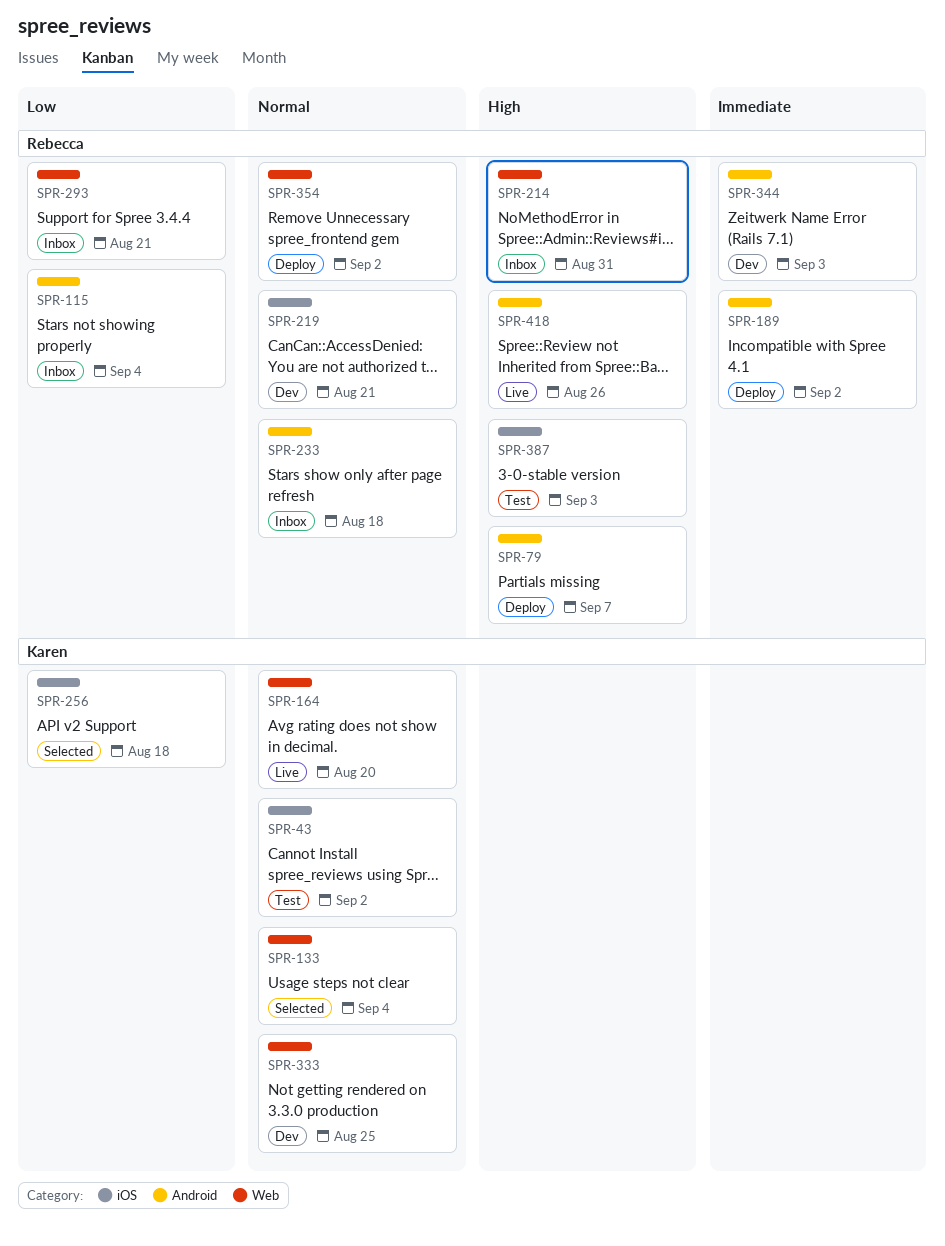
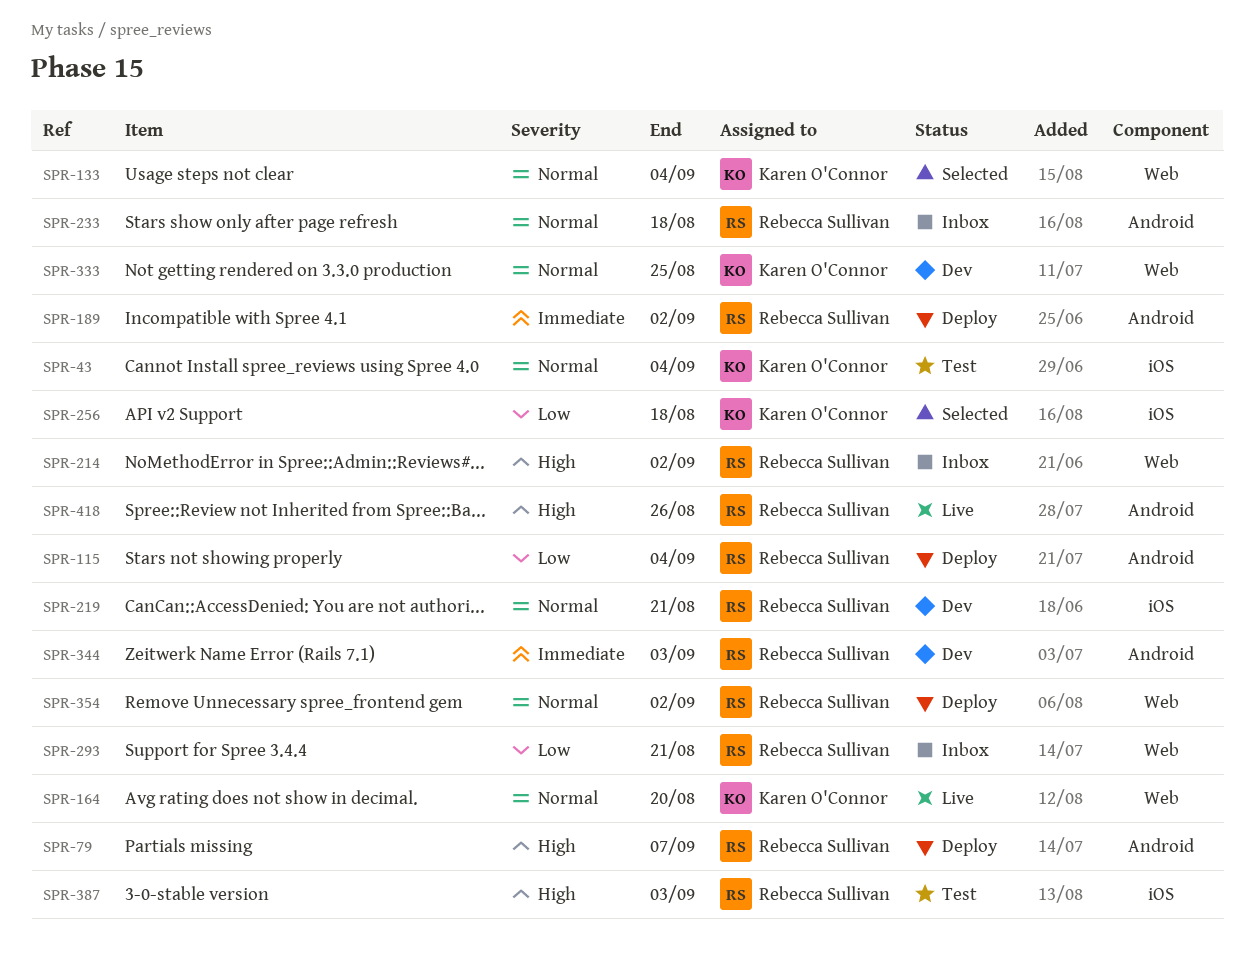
SPR-43, due: Sep 2 -> Sep 4
SPR-115, status: Inbox -> Deploy
SPR-214, due: Aug 31 -> Sep 2

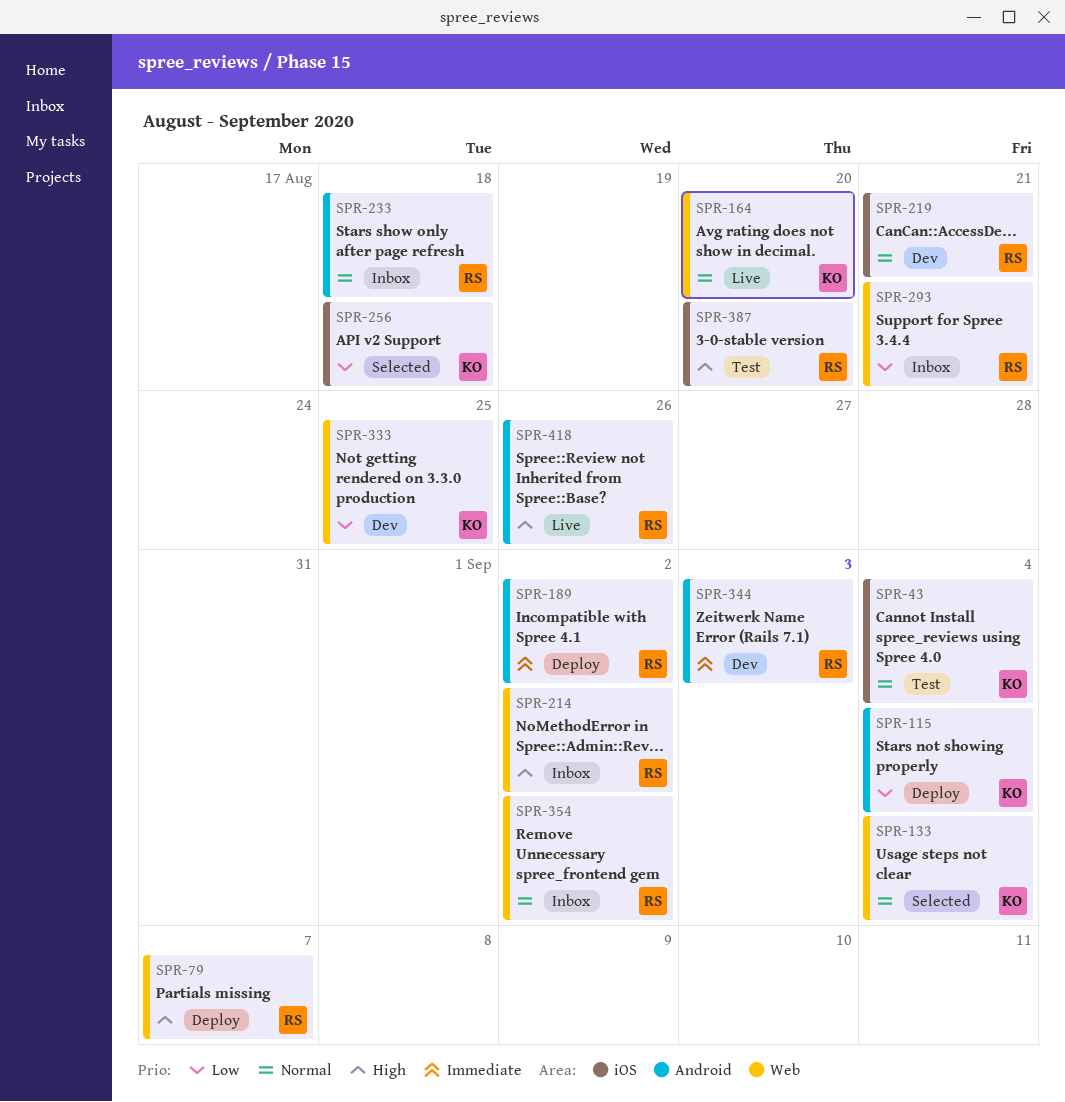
SPR-79, label: Android -> Web
SPR-115, owner: Rebecca Sullivan -> Karen O'Connor
SPR-333, priority: Normal -> Low
SPR-354, status: Deploy -> Inbox
SPR-387, due: Sep 3 -> Aug 20

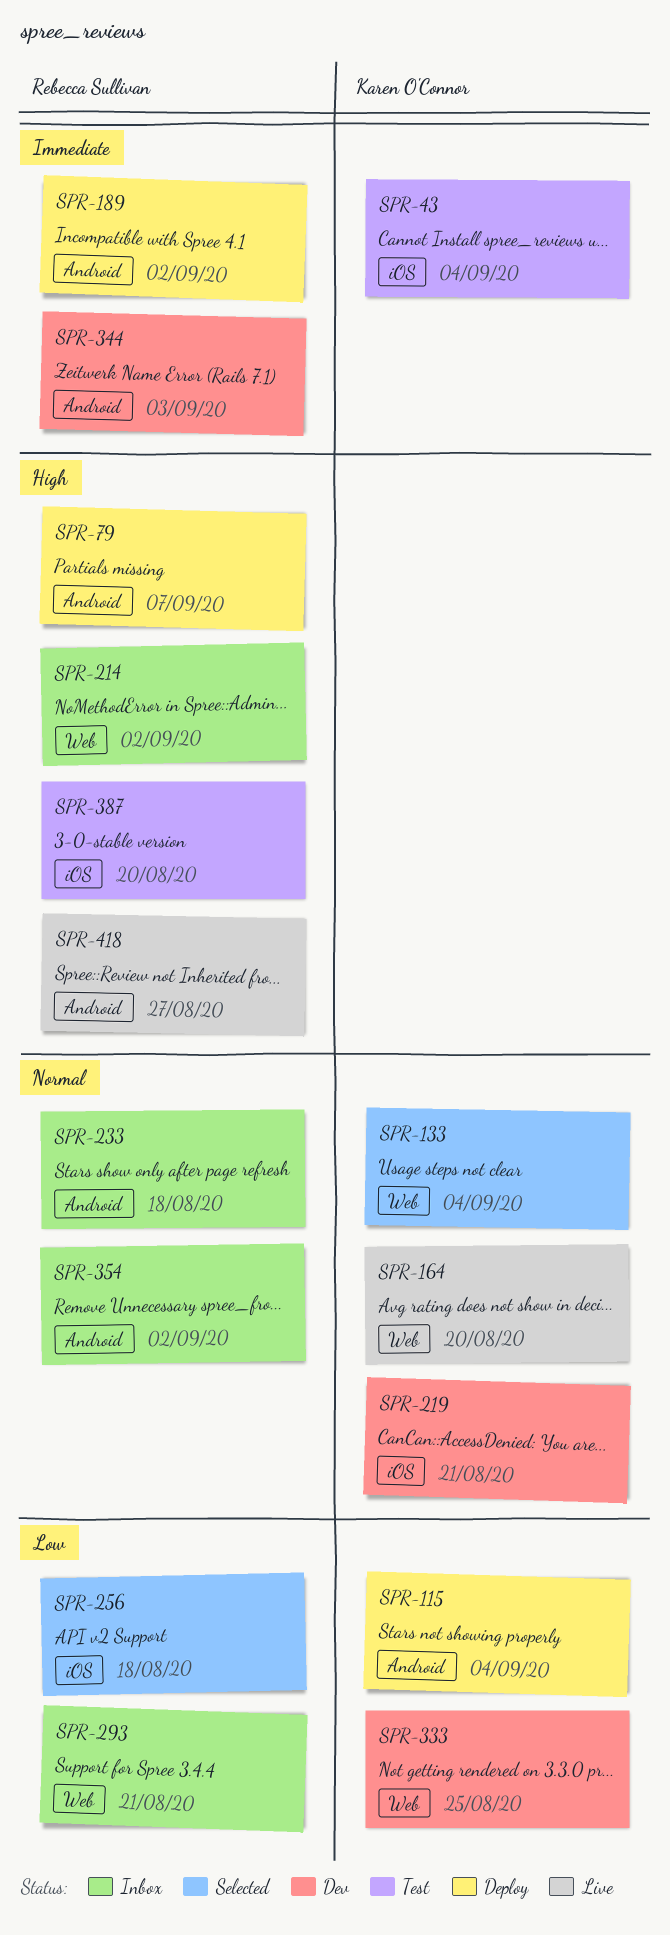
SPR-43, priority: Normal -> Immediate
SPR-79, label: Web -> Android
SPR-219, owner: Rebecca Sullivan -> Karen O'Connor
SPR-256, owner: Karen O'Connor -> Rebecca Sullivan
SPR-354, label: Web -> Android
SPR-418, due: Aug 26 -> Aug 27

